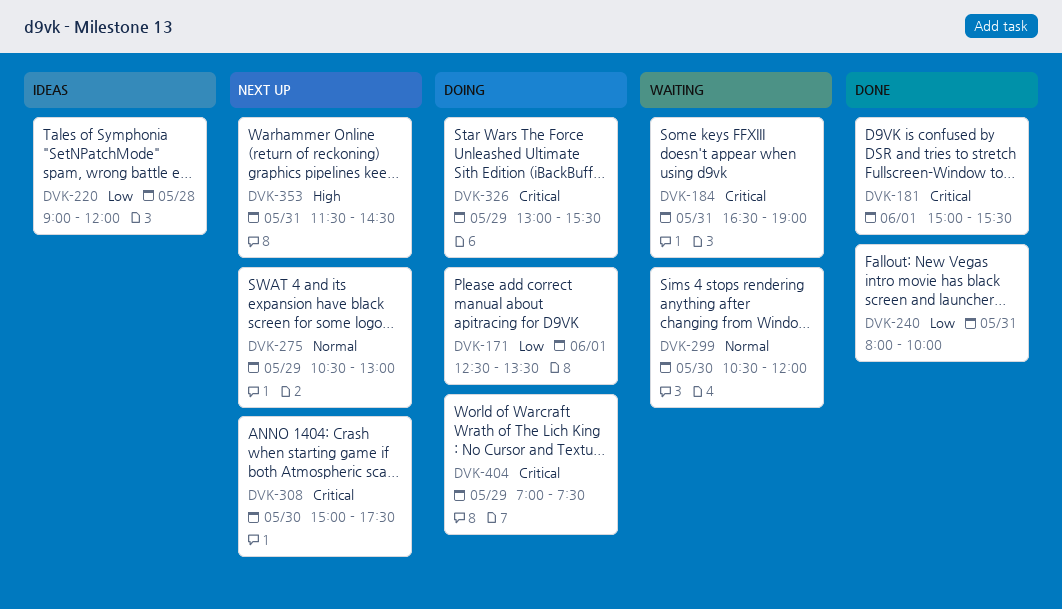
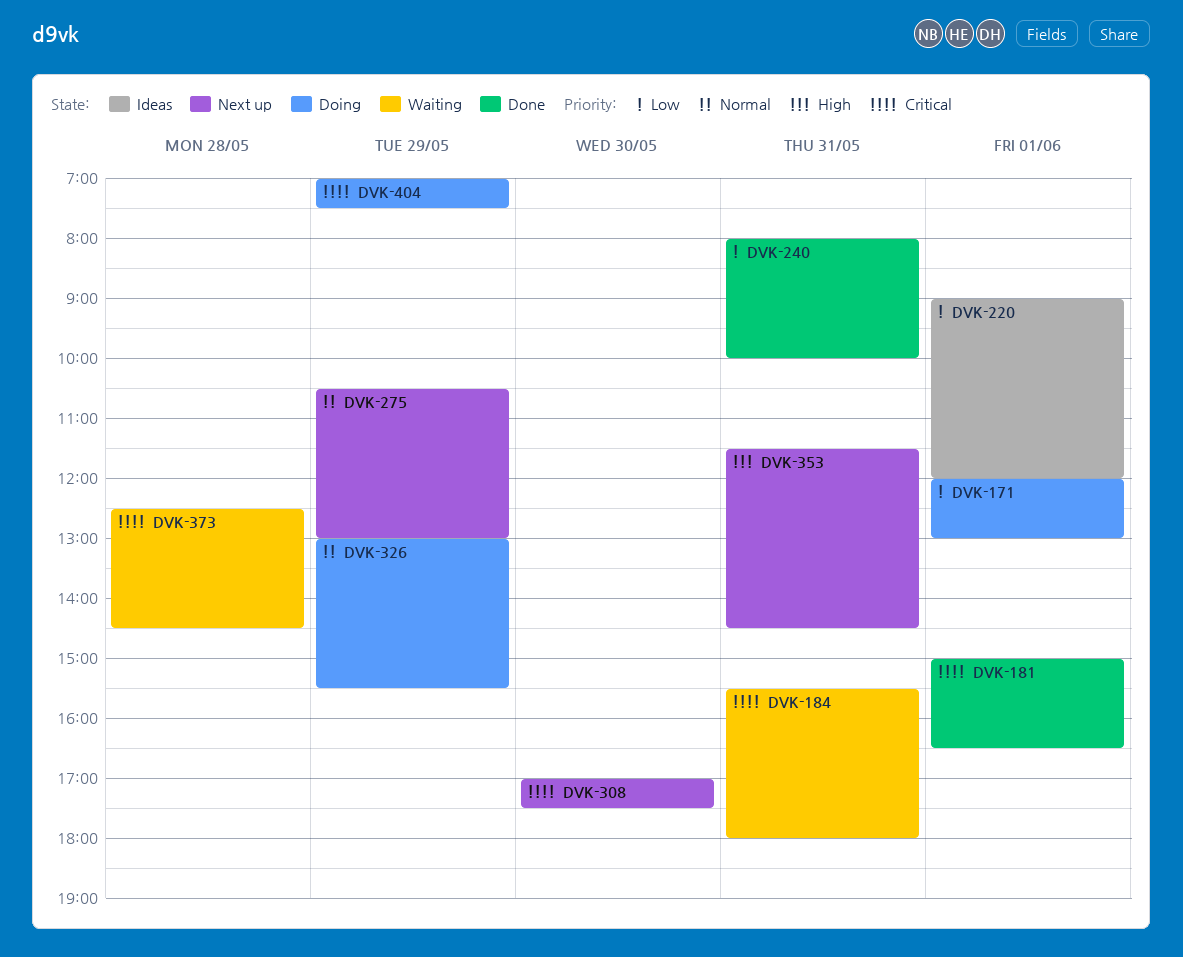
DVK-171, begins: 12:30 -> 12:00
DVK-171, ends: 13:30 -> 13:00
DVK-181, ends: 15:30 -> 16:30
DVK-184, begins: 16:30 -> 15:30
DVK-184, ends: 19:00 -> 18:00
DVK-220, day: May 28 -> Jun 1
DVK-299: present -> none
DVK-308, begins: 15:00 -> 17:00
DVK-326, priority: Critical -> Normal
DVK-373: none -> present

